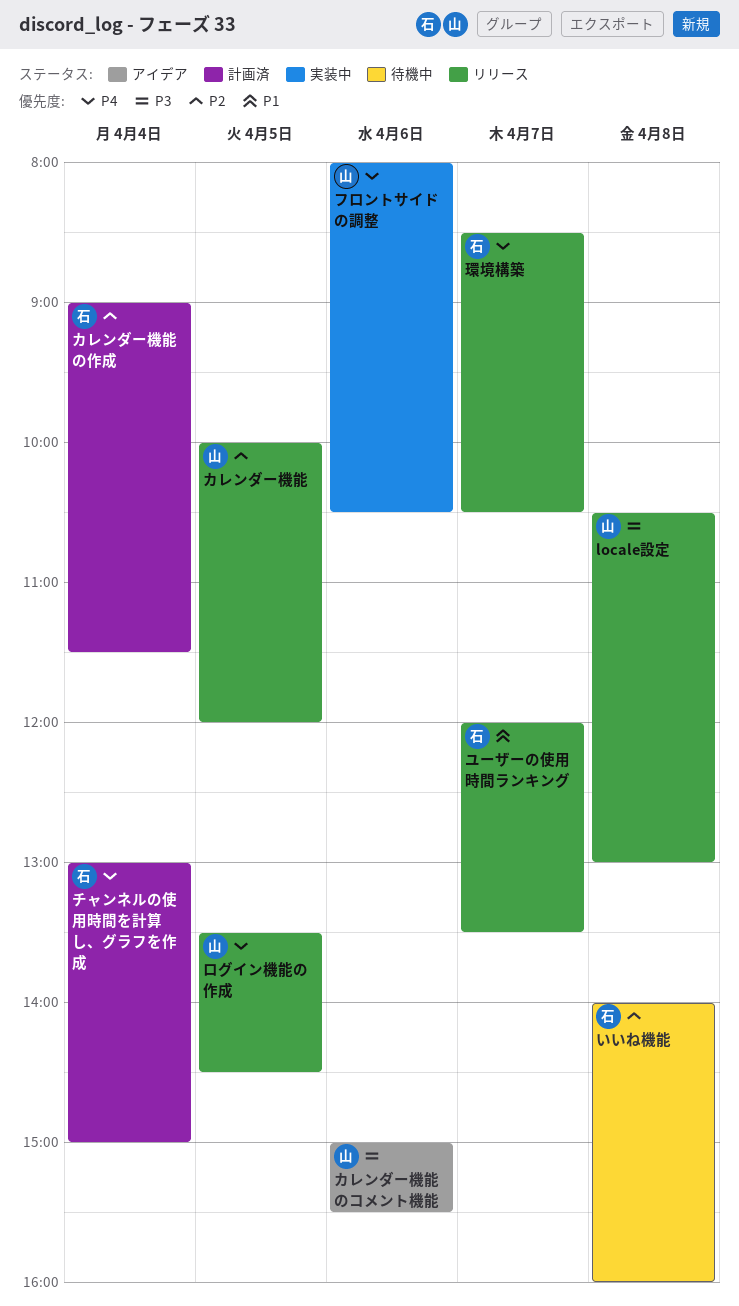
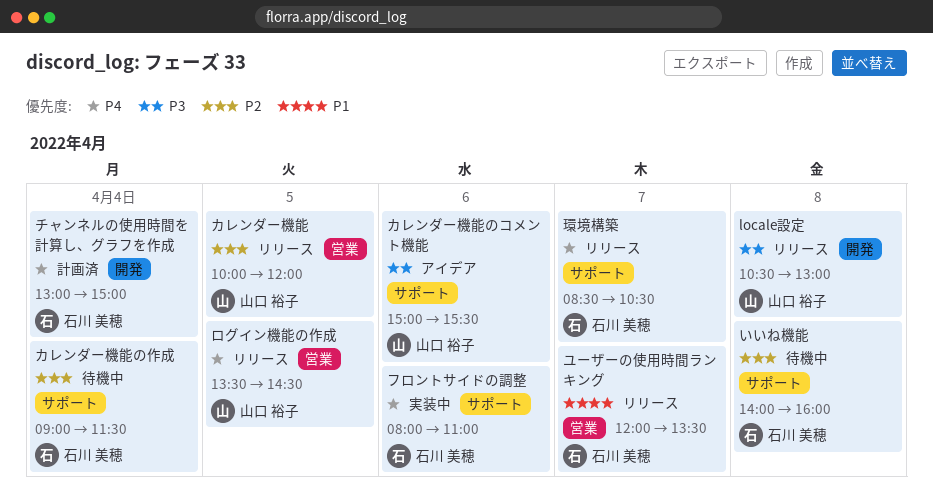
カレンダー機能の作成, status: 計画済 -> 待機中
フロントサイドの調整, owner: 山口 裕子 -> 石川 美穂
フロントサイドの調整, ends: 10:30 -> 11:00

